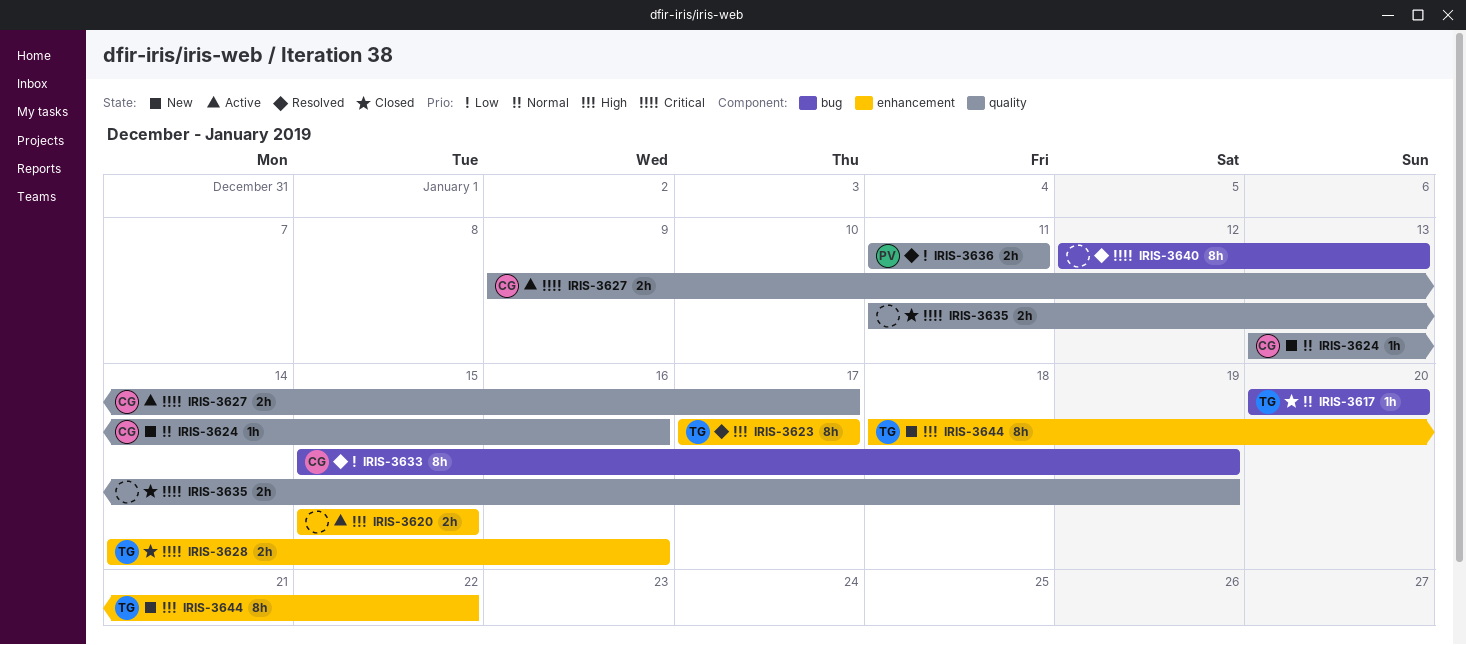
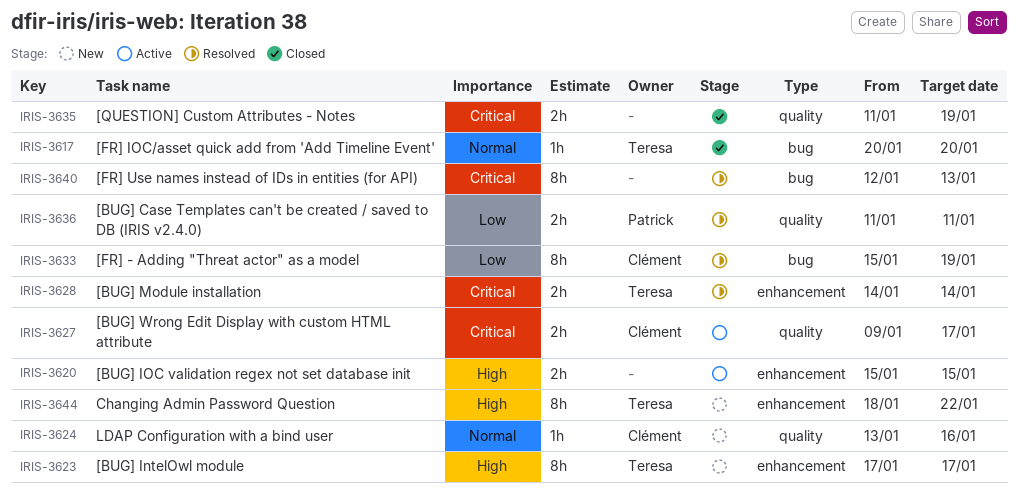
IRIS-3623, status: Resolved -> New
IRIS-3628, status: Closed -> Resolved
IRIS-3628, due: Jan 16 -> Jan 14

